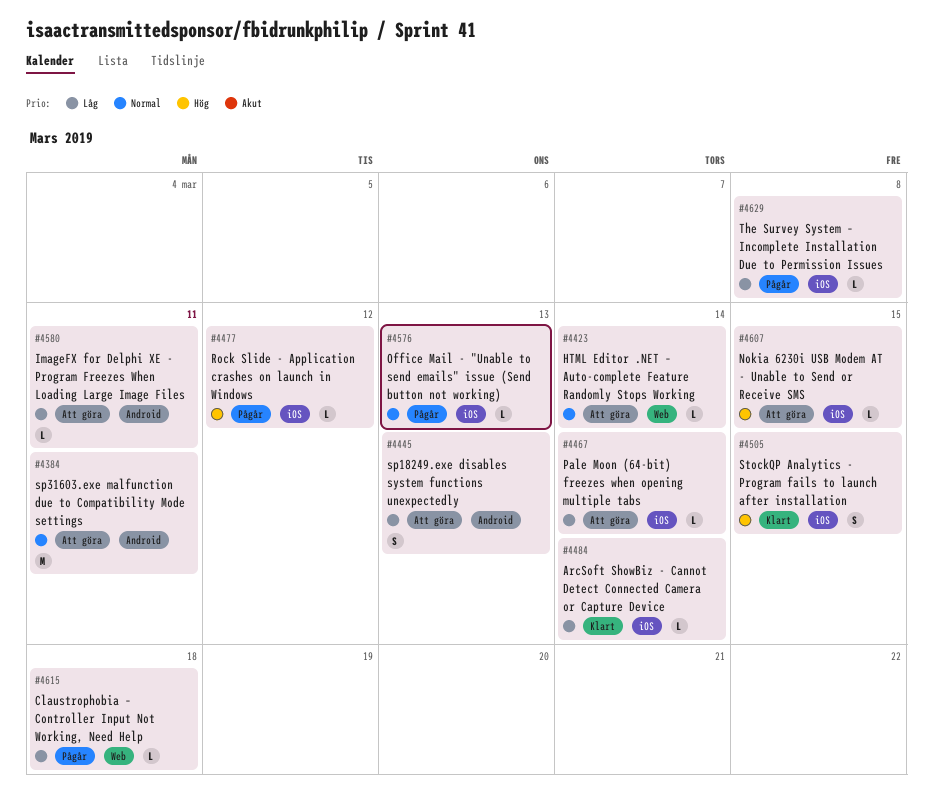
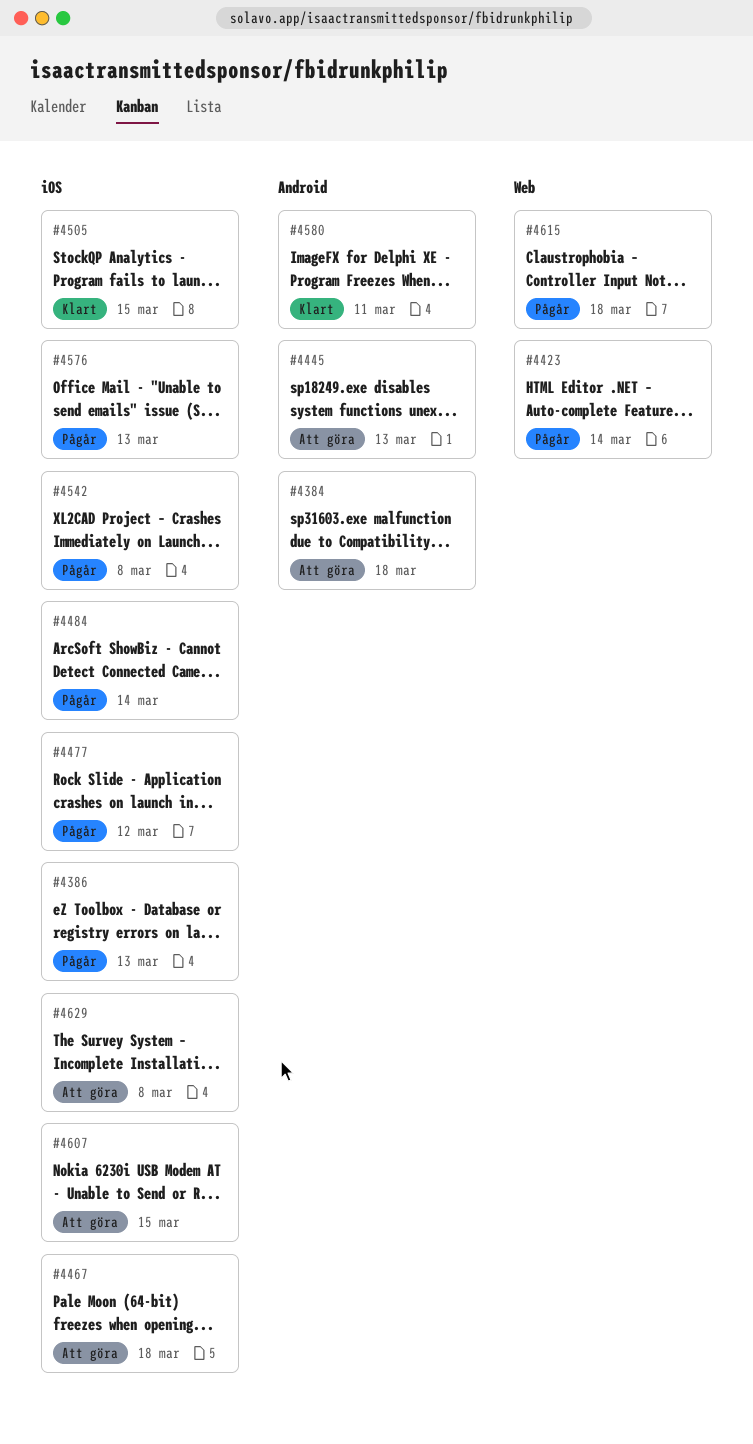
#4384, due: Mar 11 -> Mar 18
#4386: none -> present
#4423, status: Att göra -> Pågår
#4467, due: Mar 14 -> Mar 18
#4484, status: Klart -> Pågår
#4542: none -> present
#4580, status: Att göra -> Klart
#4629, status: Pågår -> Att göra

